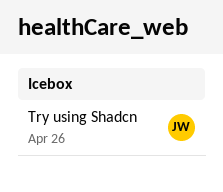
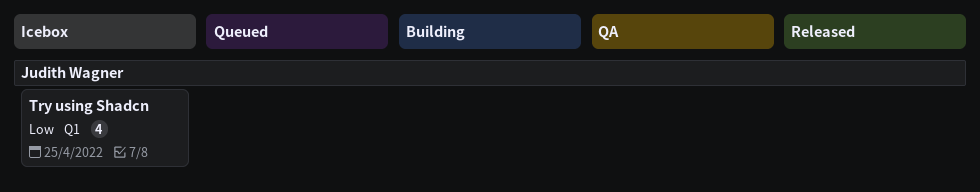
Try using Shadcn, due: Apr 26 -> Apr 25

